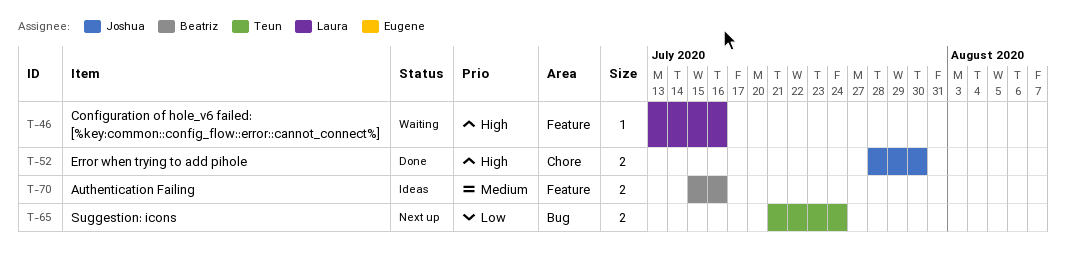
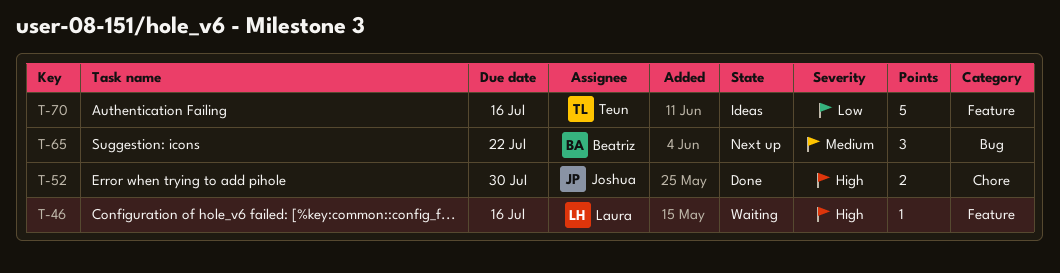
T-65, owner: Teun -> Beatriz
T-65, priority: Low -> Medium
T-65, estimate: 2 -> 3
T-65, due: Jul 24 -> Jul 22
T-70, owner: Beatriz -> Teun
T-70, priority: Medium -> Low
T-70, estimate: 2 -> 5

